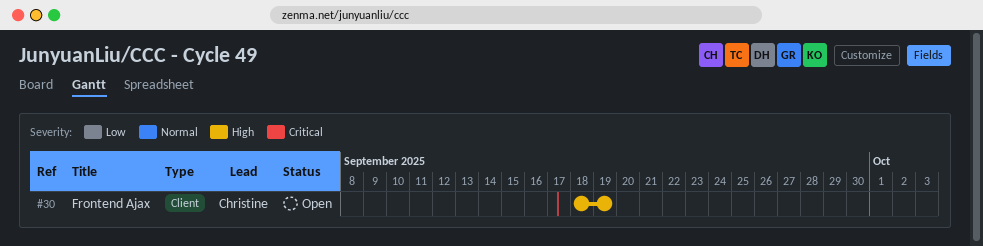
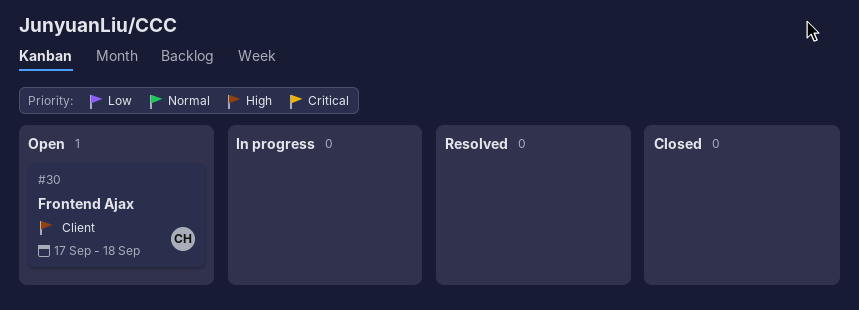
#30, start: Sep 18 -> Sep 17
#30, due: Sep 19 -> Sep 18

